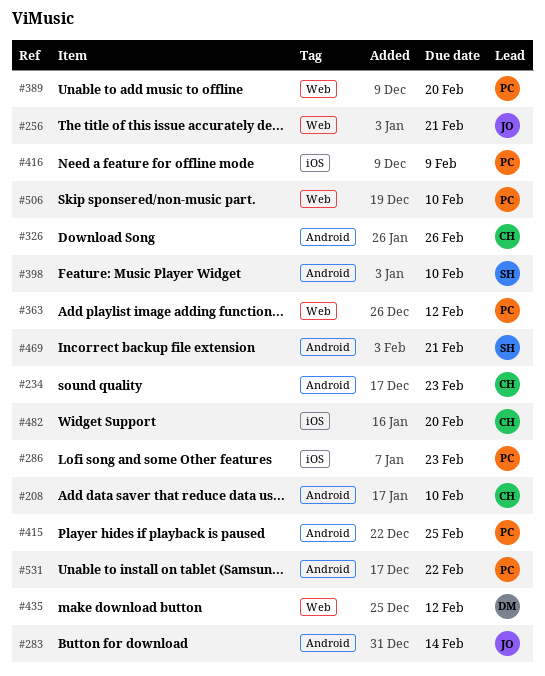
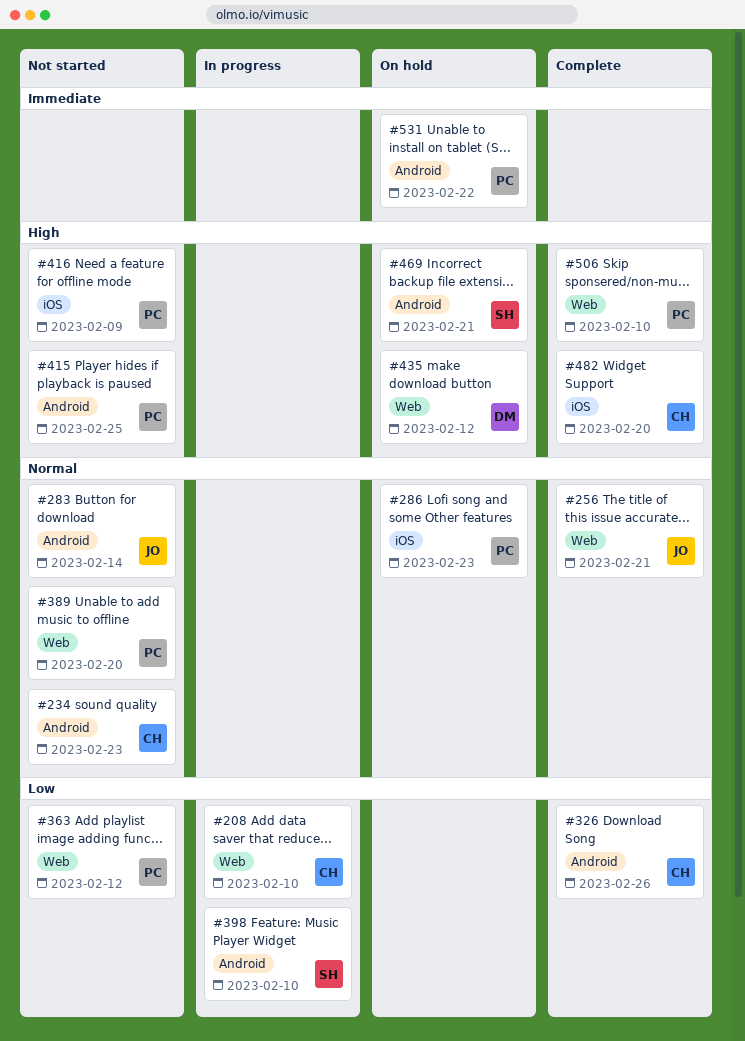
#208, label: Android -> Web

